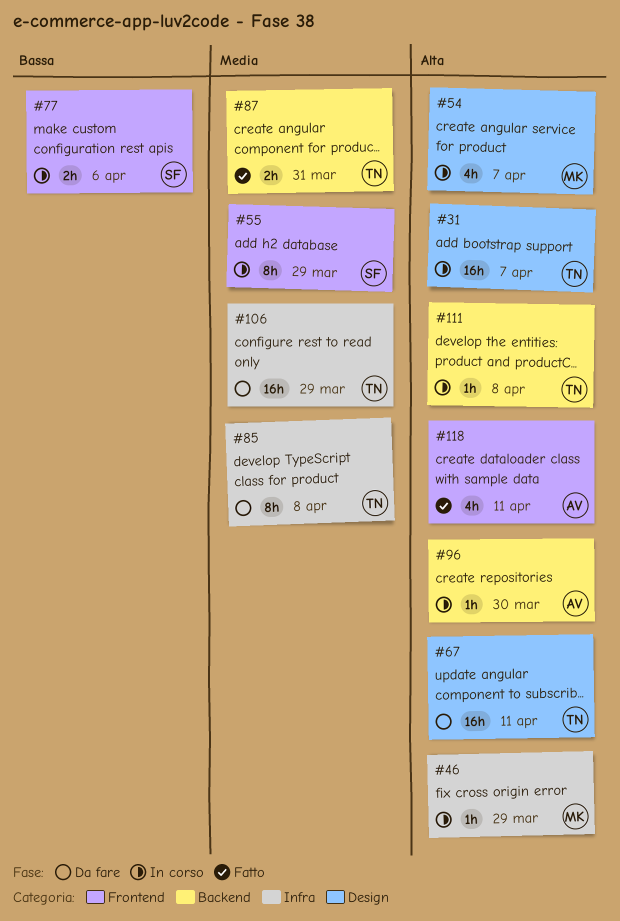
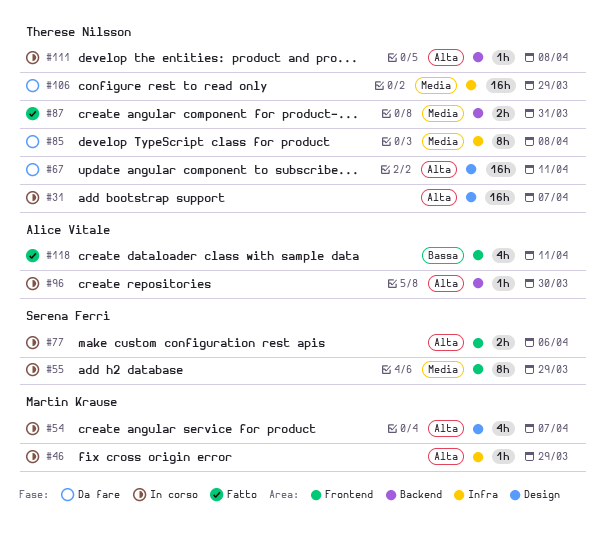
#77, priority: Bassa -> Alta
#118, priority: Alta -> Bassa

